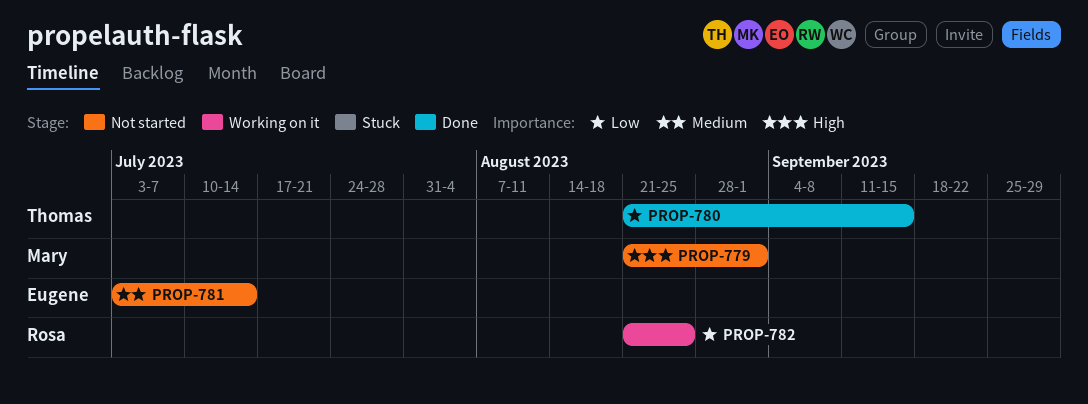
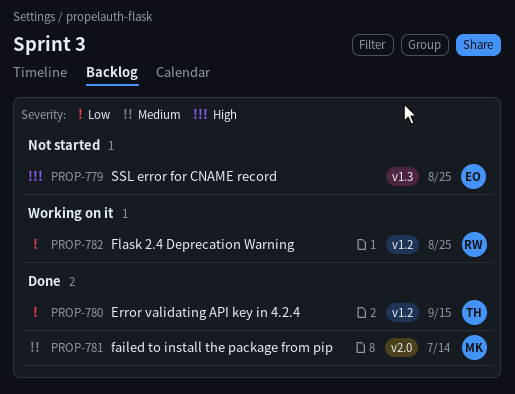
PROP-779, owner: Mary -> Eugene
PROP-779, due: Sep 1 -> Aug 25
PROP-781, status: Not started -> Done
PROP-781, owner: Eugene -> Mary

